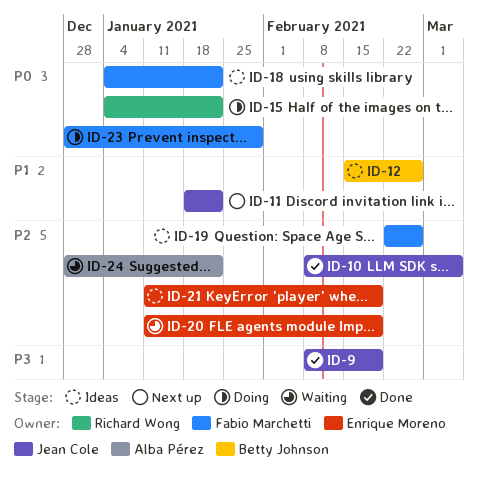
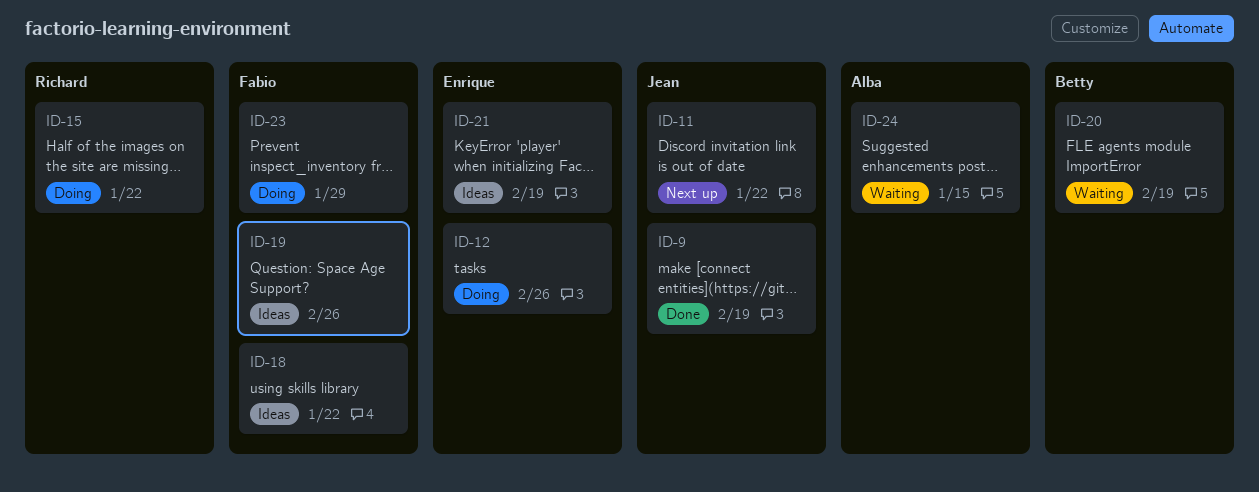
ID-10: present -> none
ID-12, status: Ideas -> Doing
ID-12, owner: Betty Johnson -> Enrique Moreno
ID-20, owner: Enrique Moreno -> Betty Johnson
ID-24, due: Jan 22 -> Jan 15

